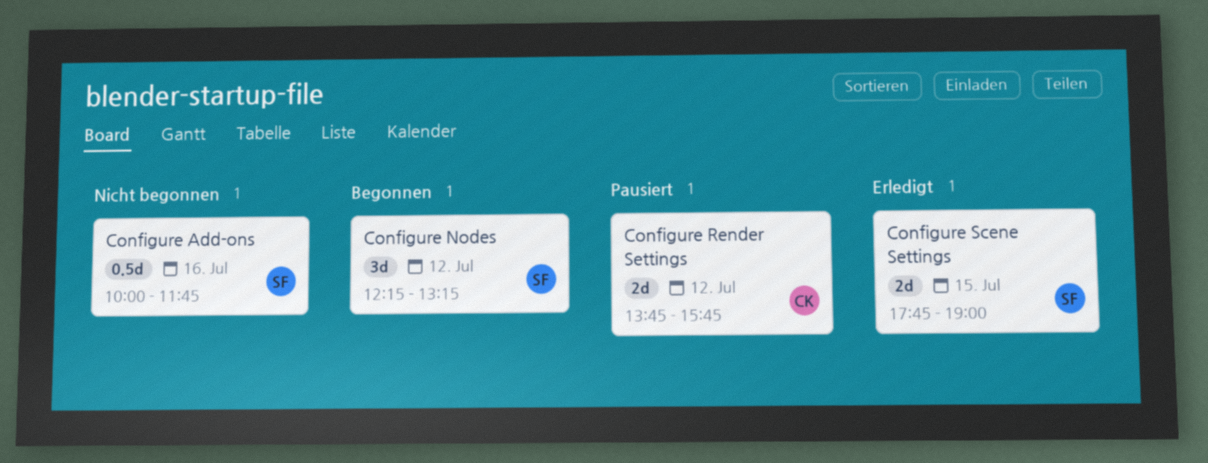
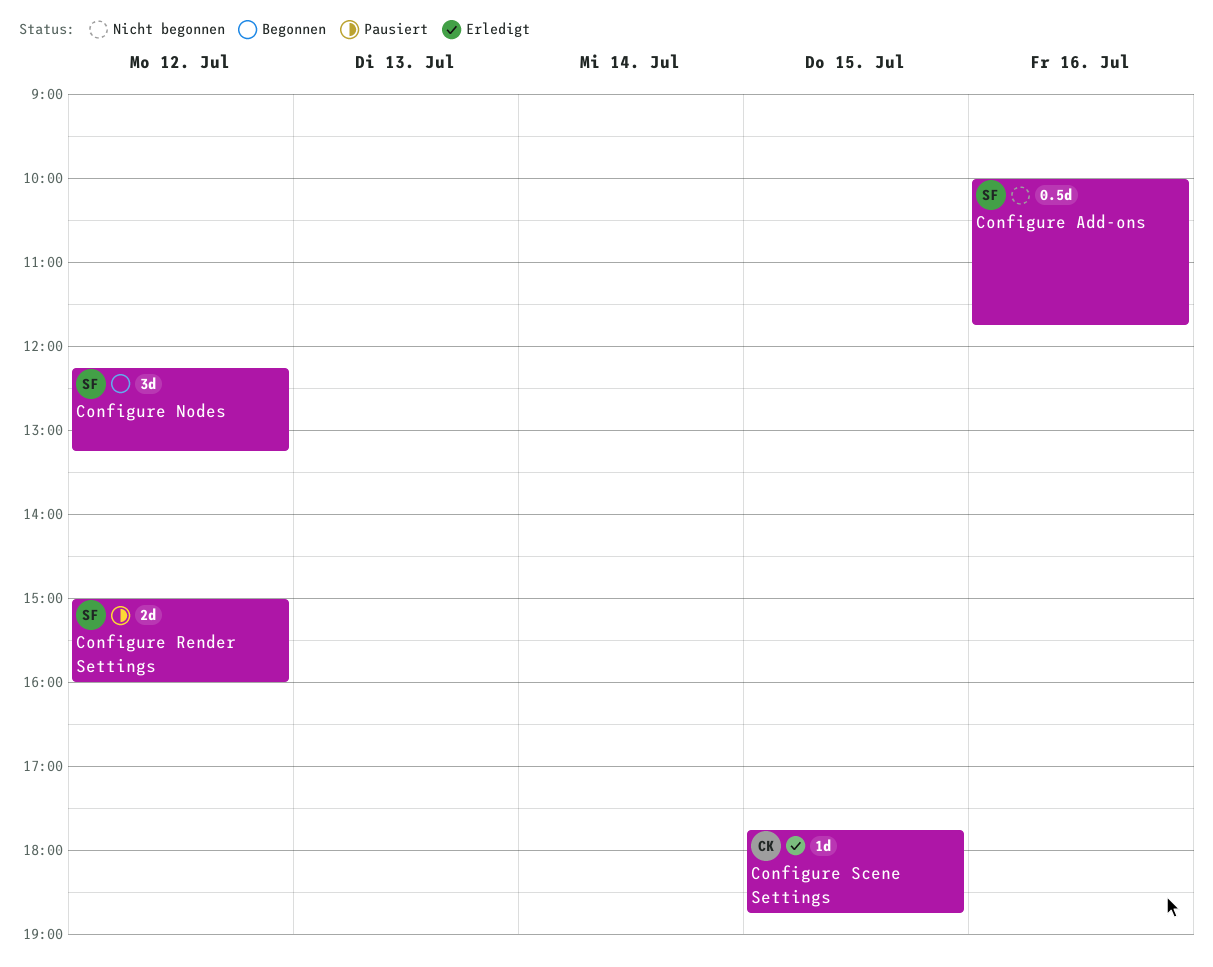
Configure Render Settings, owner: CK -> SF
Configure Render Settings, begins: 13:45 -> 15:00
Configure Render Settings, ends: 15:45 -> 16:00
Configure Scene Settings, owner: SF -> CK
Configure Scene Settings, estimate: 2d -> 1d
Configure Scene Settings, ends: 19:00 -> 18:45

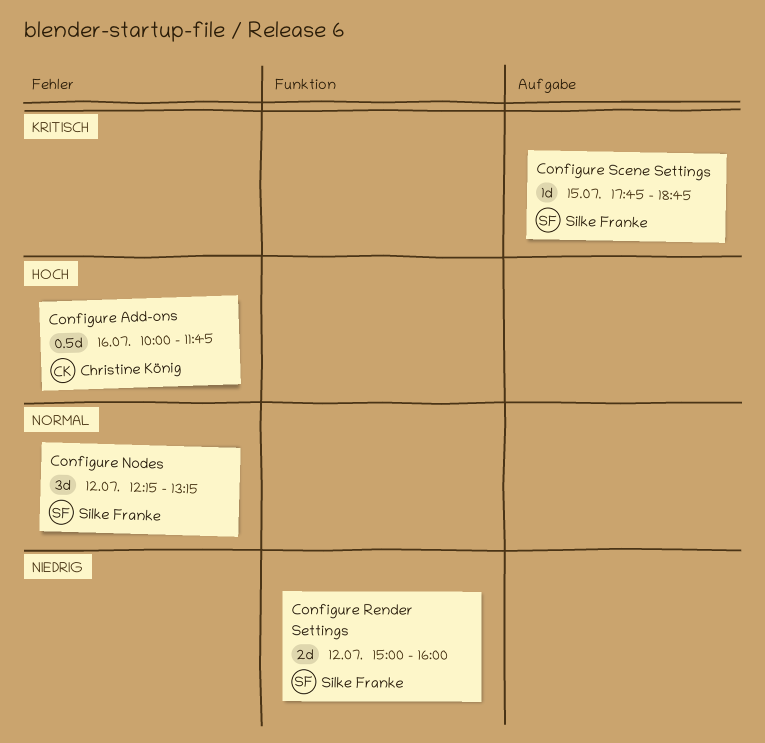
Configure Add-ons, owner: Silke Franke -> Christine König
Configure Scene Settings, owner: Christine König -> Silke Franke

